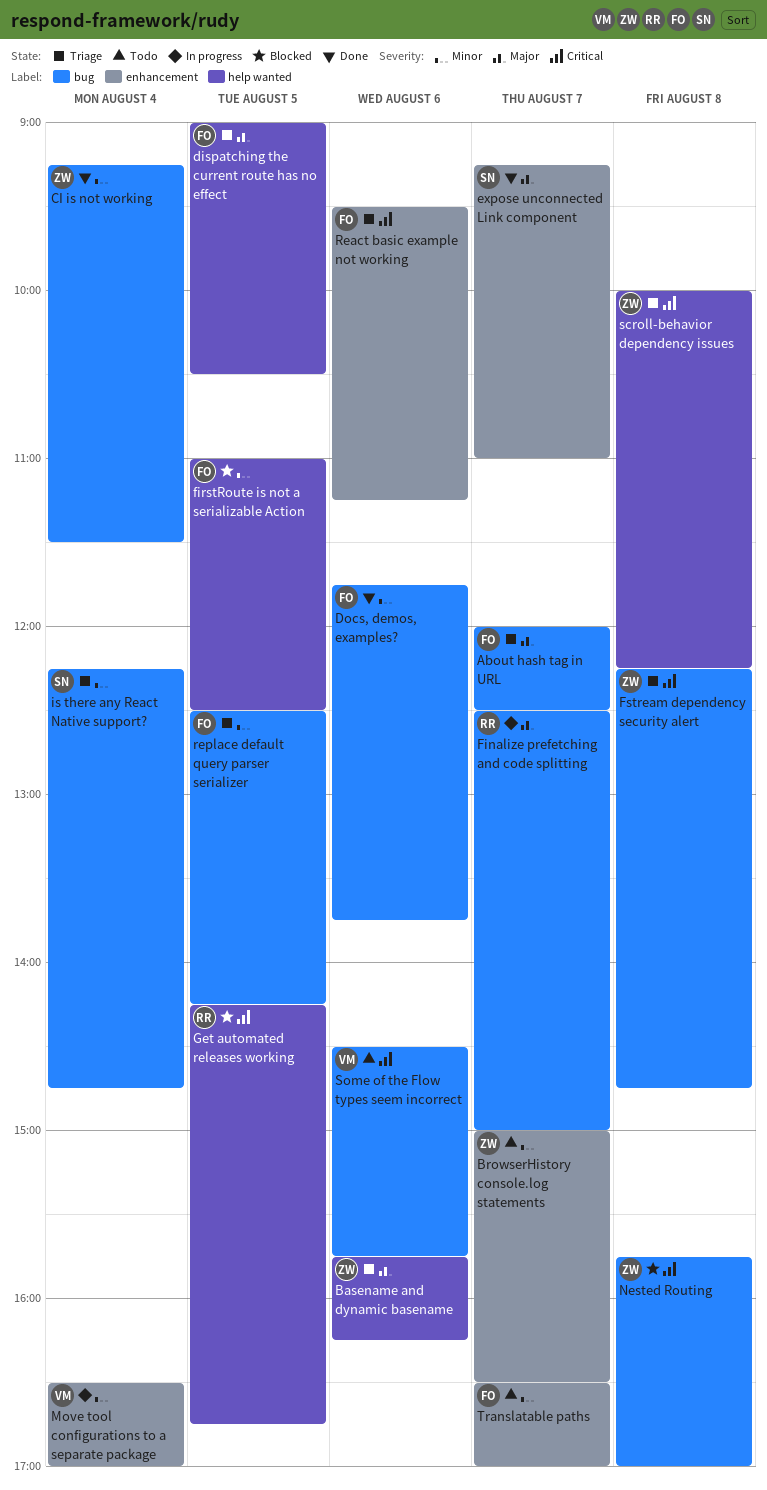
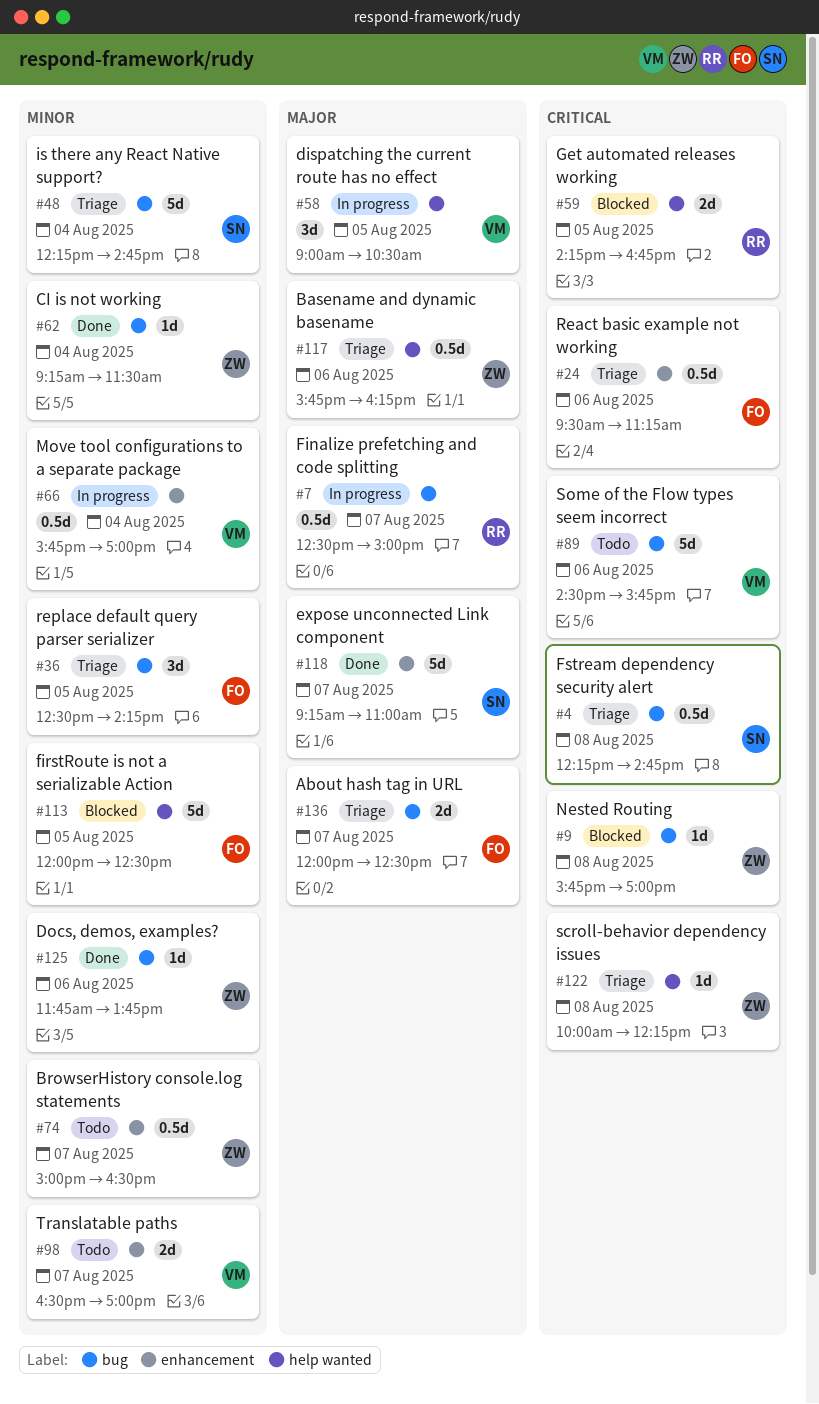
dispatching the current route has no effect, status: Triage -> In progress
dispatching the current route has no effect, owner: FO -> VM
Docs, demos, examples?, owner: FO -> ZW
firstRoute is not a serializable Action, begins: 11:00 -> 12:00
Fstream dependency security alert, owner: ZW -> SN
Move tool configurations to a separate package, begins: 16:30 -> 15:45
Translatable paths, owner: FO -> VM

